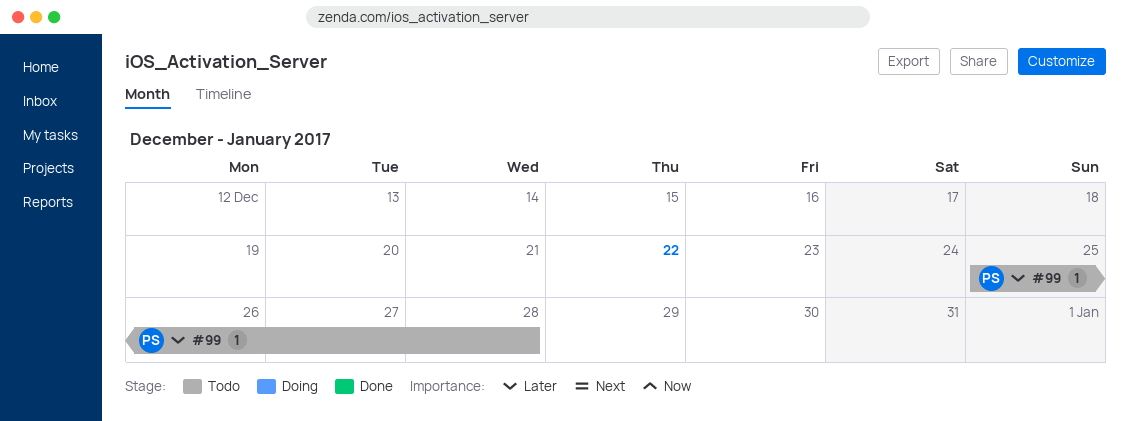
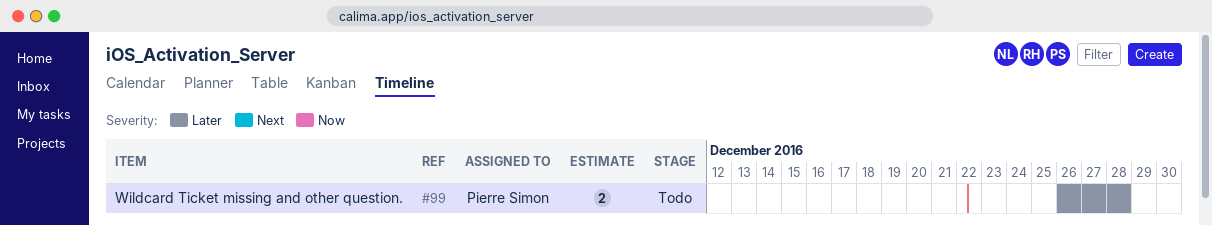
#99, estimate: 1 -> 2
#99, start: Dec 25 -> Dec 26

